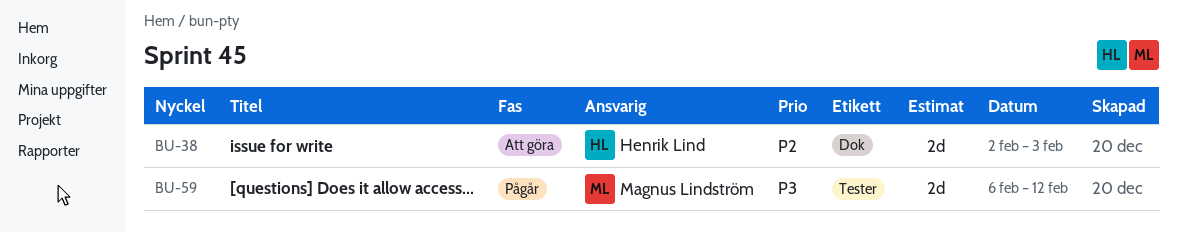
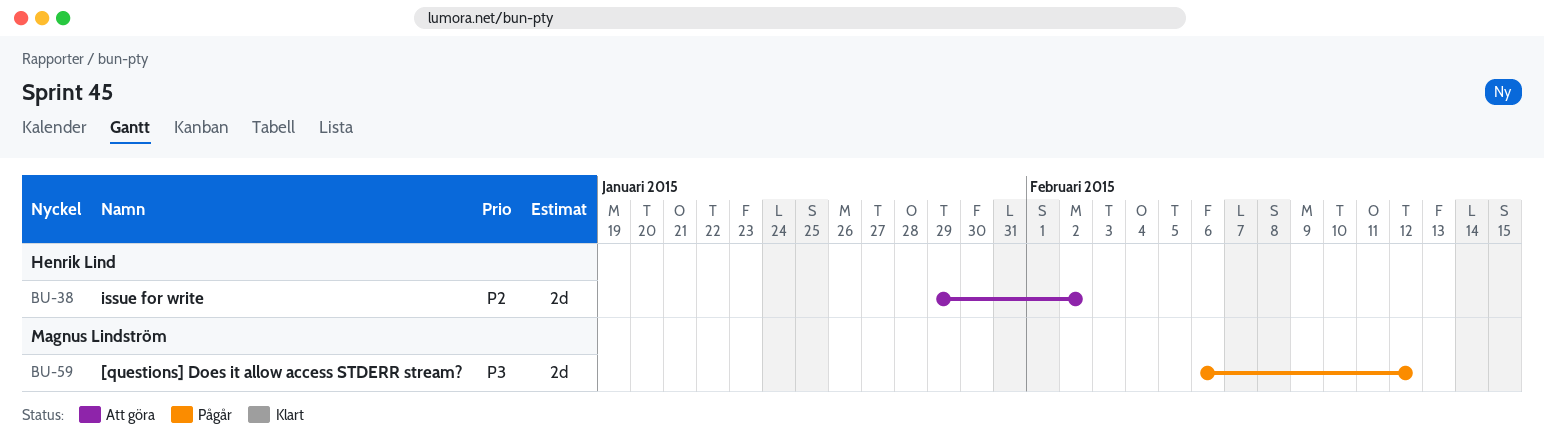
BU-38, start: Feb 2 -> Jan 29
BU-38, due: Feb 3 -> Feb 2

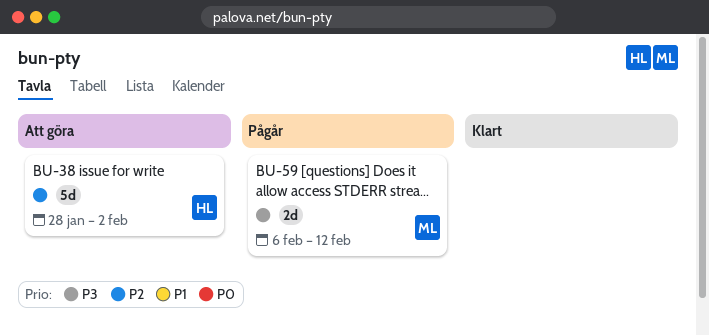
BU-38, estimate: 2d -> 5d
BU-38, start: Jan 29 -> Jan 28

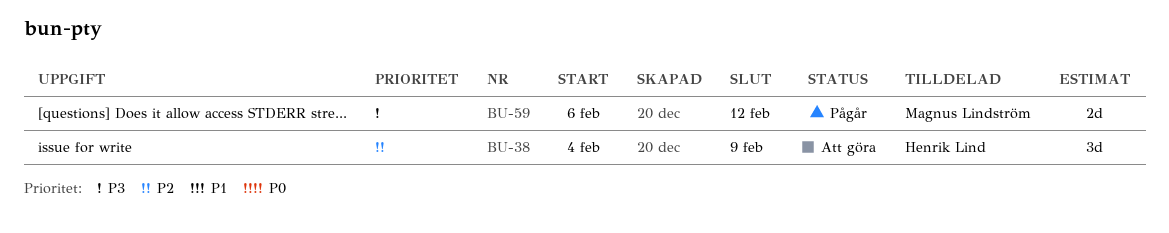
BU-38, estimate: 5d -> 3d
BU-38, start: Jan 28 -> Feb 4
BU-38, due: Feb 2 -> Feb 9

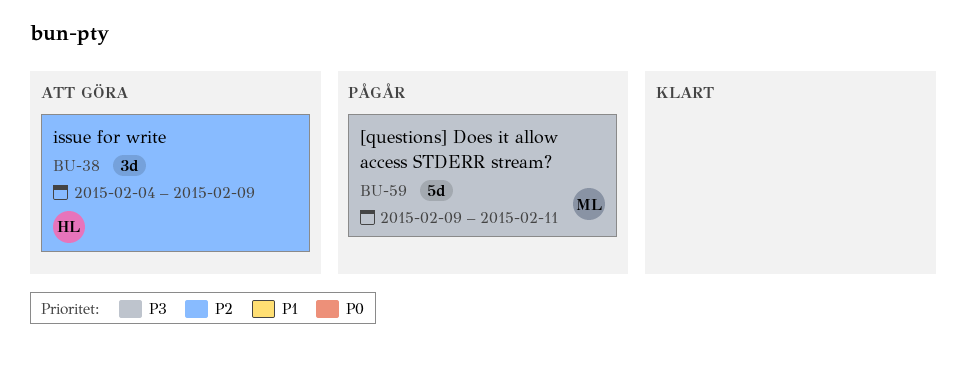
BU-59, estimate: 2d -> 5d
BU-59, start: Feb 6 -> Feb 9
BU-59, due: Feb 12 -> Feb 11

